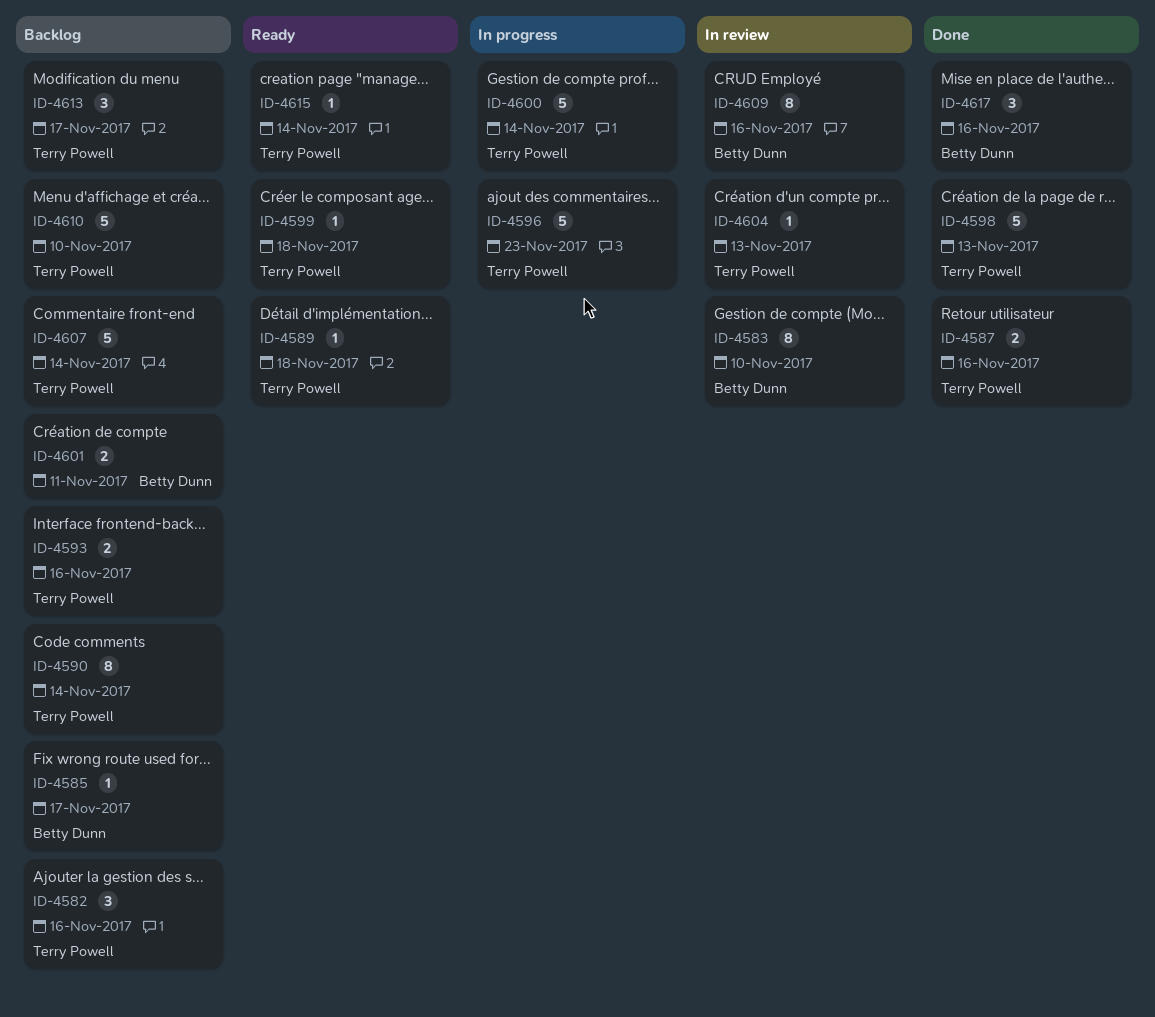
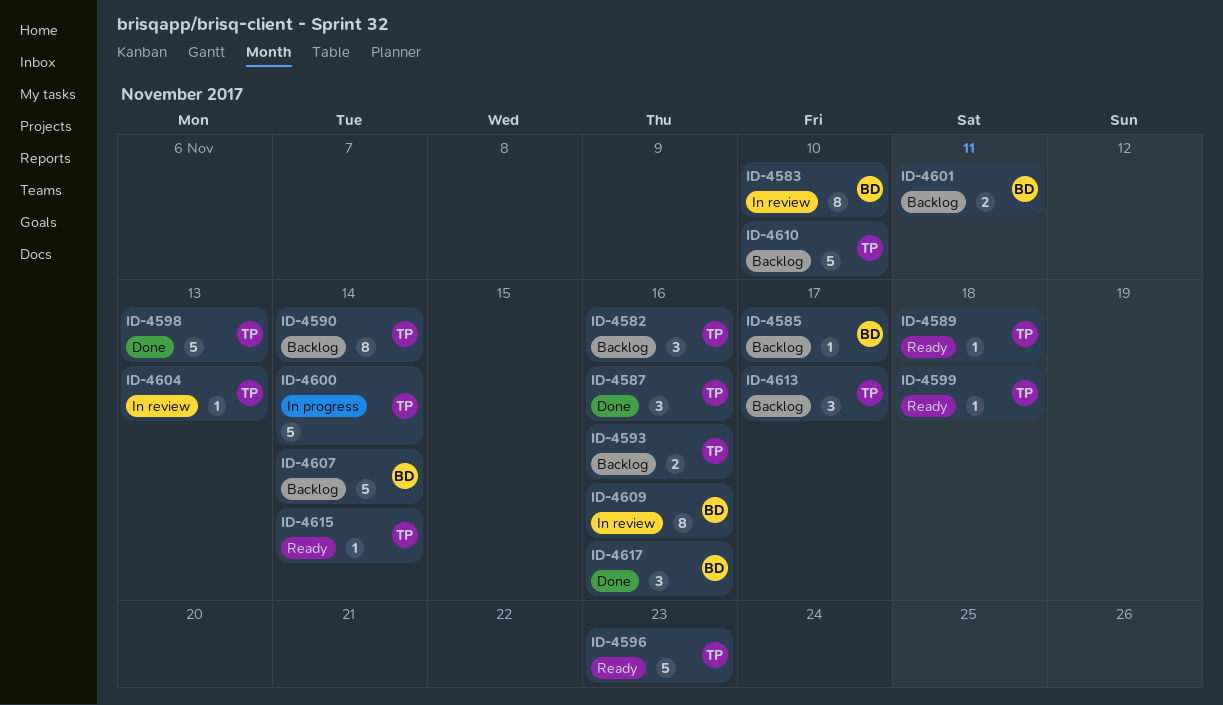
ID-4587, estimate: 2 -> 3
ID-4596, status: In progress -> Ready
ID-4607, owner: Terry Powell -> Betty Dunn

